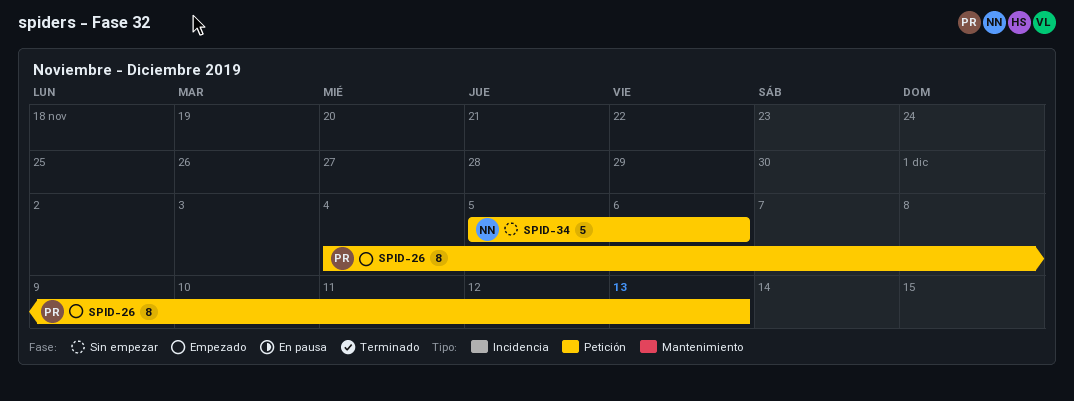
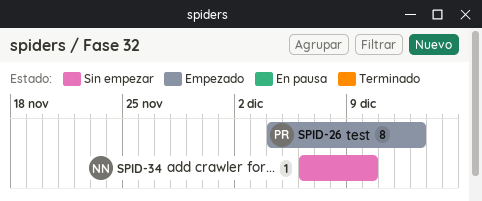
SPID-34, estimate: 5 -> 1
SPID-34, start: Dec 5 -> Dec 6
SPID-34, due: Dec 6 -> Dec 10

